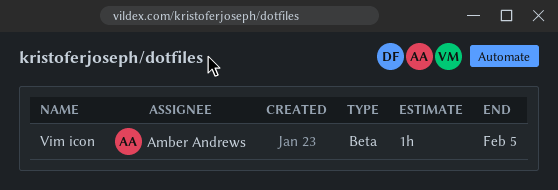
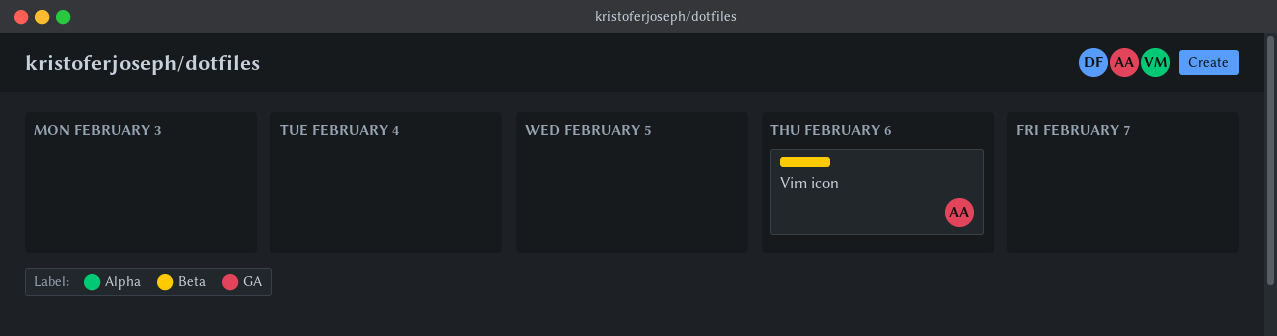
Vim icon, due: Feb 5 -> Feb 6

